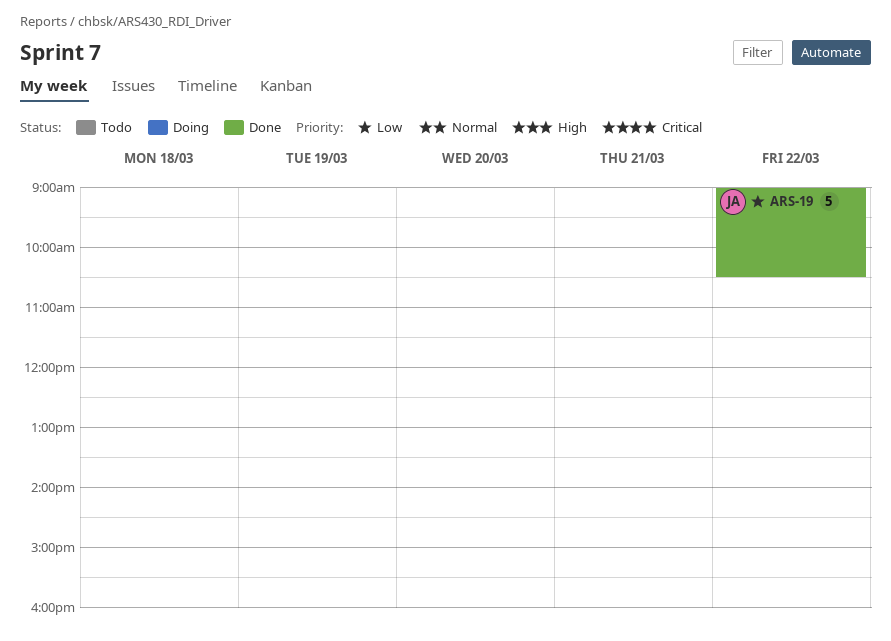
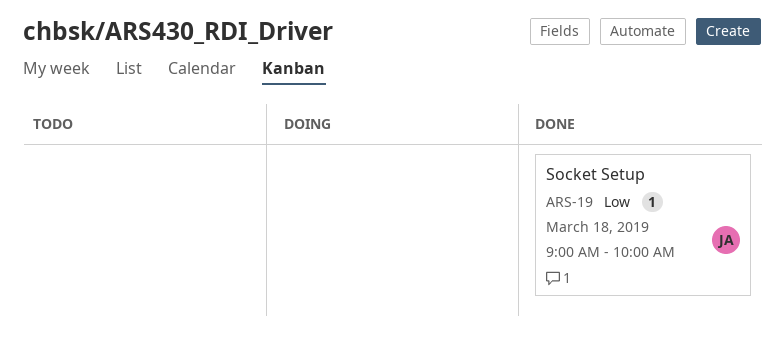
ARS-19, estimate: 5 -> 1
ARS-19, day: Mar 22 -> Mar 18
ARS-19, ends: 10:30 -> 10:00

